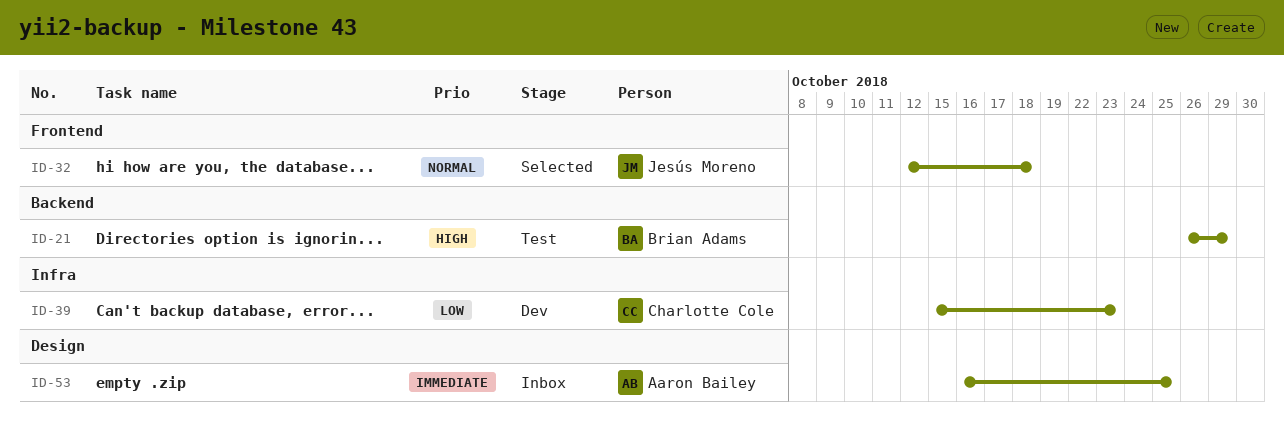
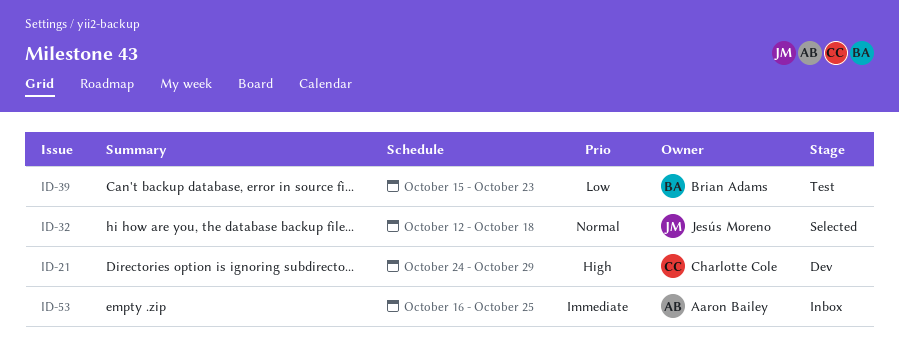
ID-21, status: Test -> Dev
ID-21, owner: Brian Adams -> Charlotte Cole
ID-21, start: Oct 26 -> Oct 24
ID-39, status: Dev -> Test
ID-39, owner: Charlotte Cole -> Brian Adams

